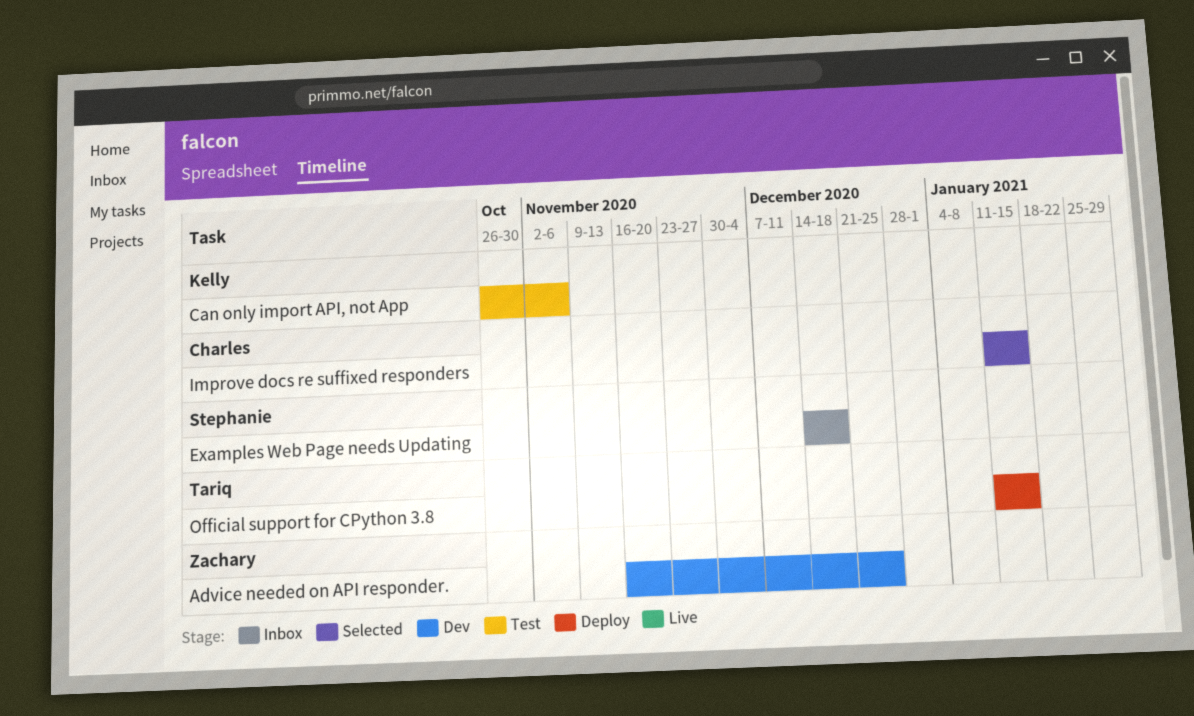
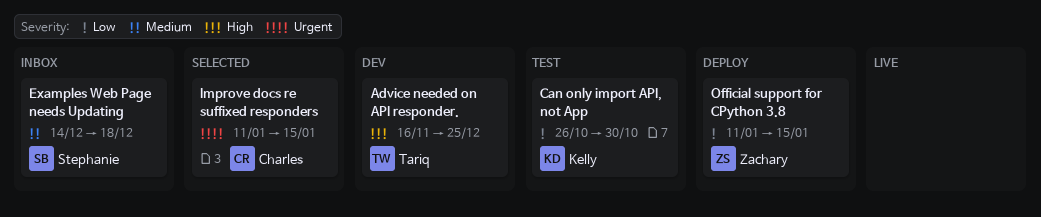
Advice needed on API responder., owner: Zachary -> Tariq
Can only import API, not App, due: Nov 6 -> Oct 30
Official support for CPython 3.8, owner: Tariq -> Zachary

